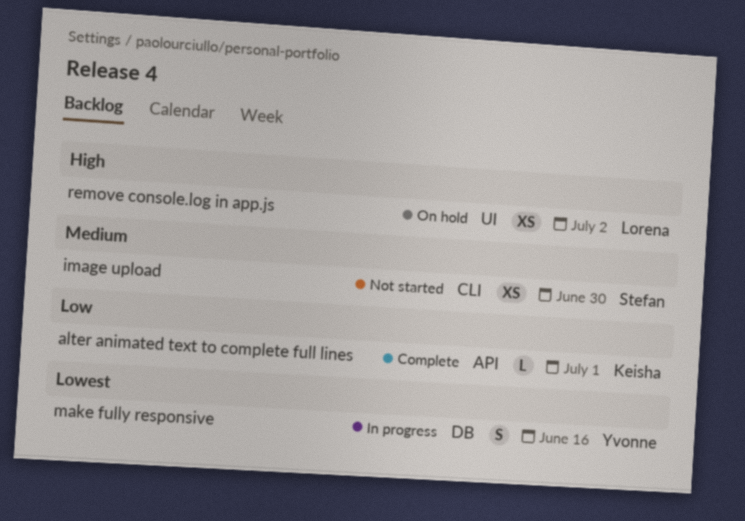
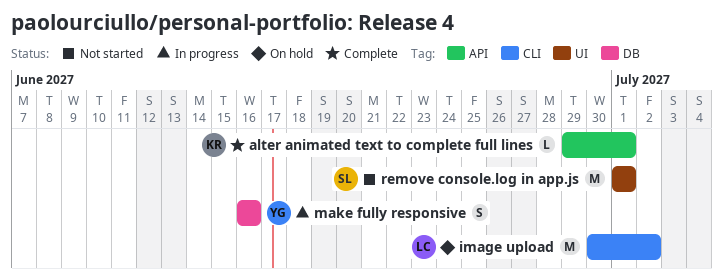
image upload, status: Not started -> On hold
image upload, owner: Stefan -> Lorena
image upload, estimate: XS -> M
image upload, due: Jun 30 -> Jul 2
remove console.log in app.js, status: On hold -> Not started
remove console.log in app.js, owner: Lorena -> Stefan
remove console.log in app.js, estimate: XS -> M
remove console.log in app.js, due: Jul 2 -> Jul 1

